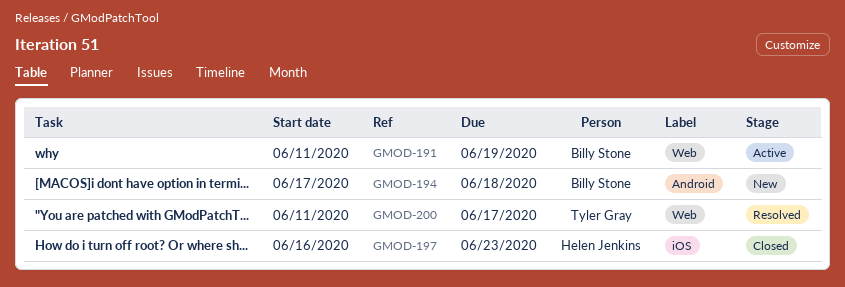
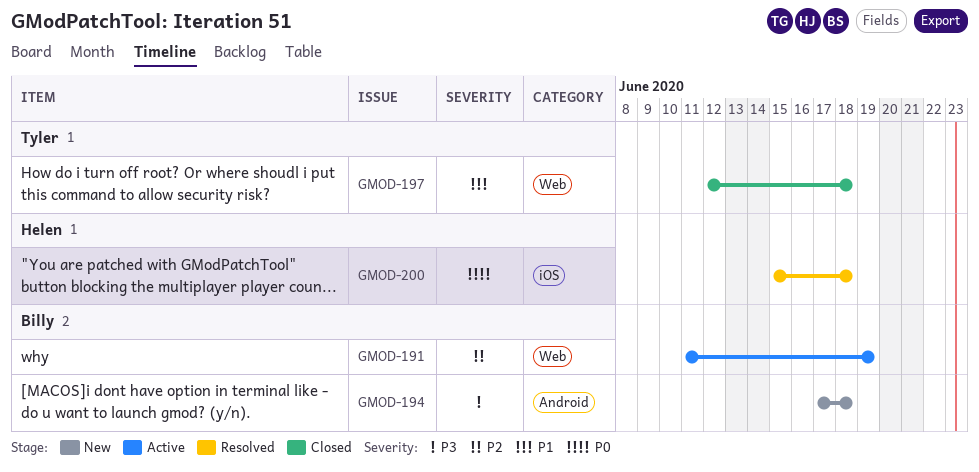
GMOD-197, owner: Helen Jenkins -> Tyler Gray
GMOD-197, label: iOS -> Web
GMOD-197, start: Jun 16 -> Jun 12
GMOD-197, due: Jun 23 -> Jun 18
GMOD-200, owner: Tyler Gray -> Helen Jenkins
GMOD-200, label: Web -> iOS
GMOD-200, start: Jun 11 -> Jun 15
GMOD-200, due: Jun 17 -> Jun 18

